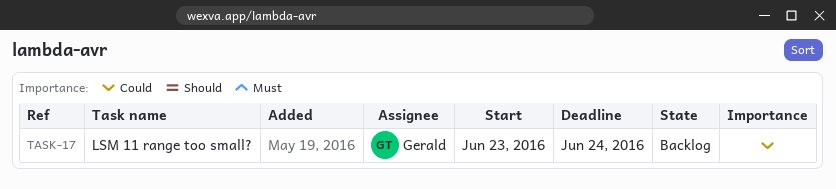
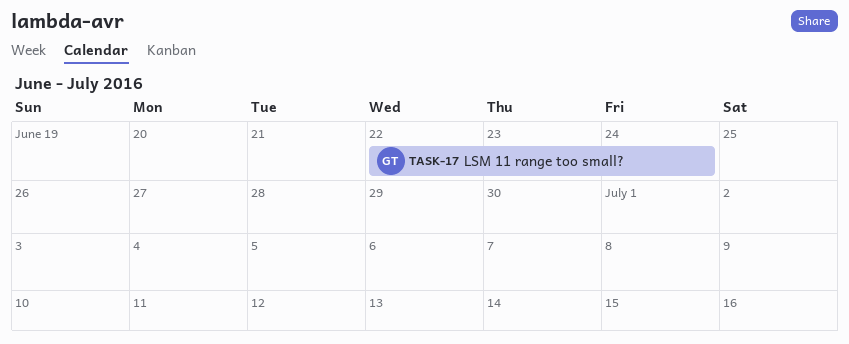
TASK-17, start: Jun 23 -> Jun 22

